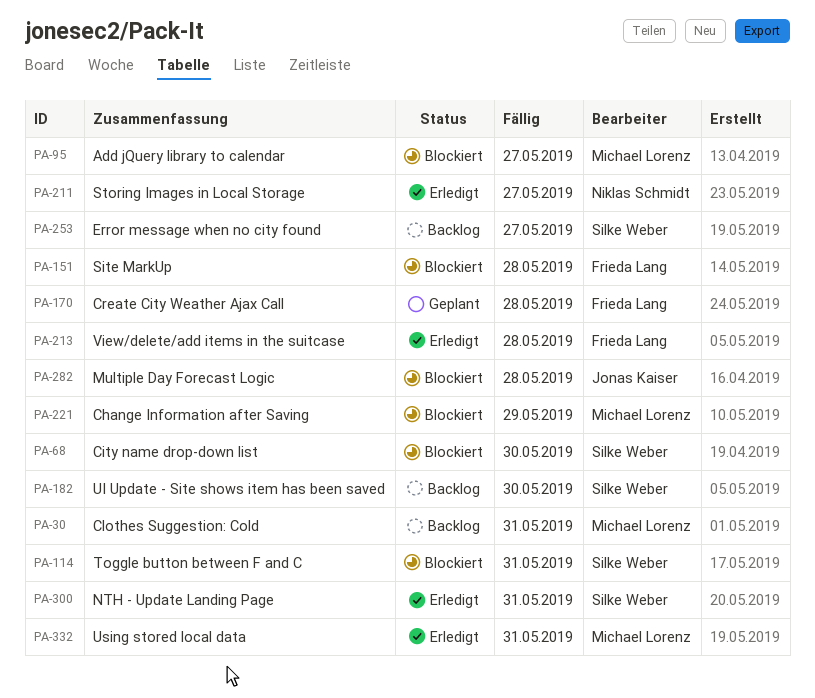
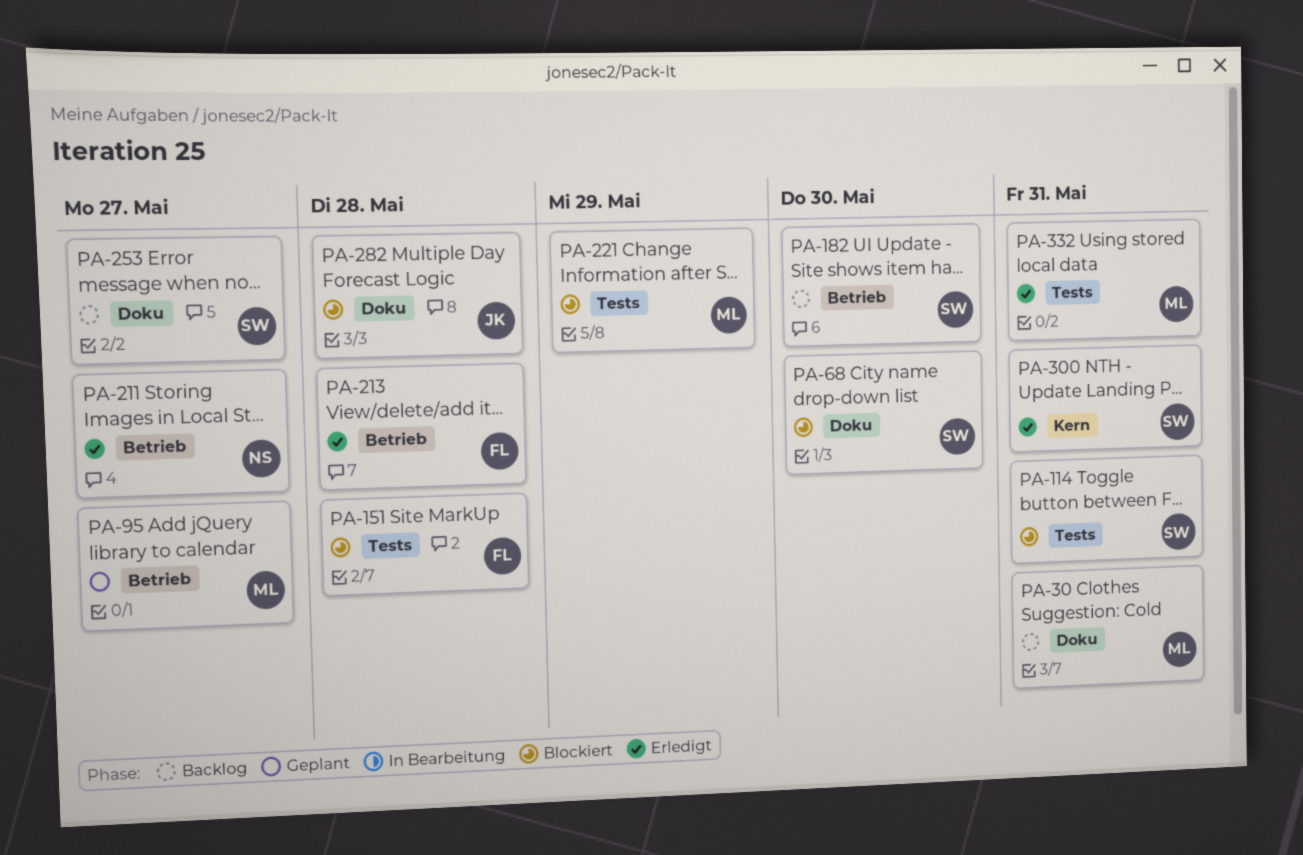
PA-95, status: Blockiert -> Geplant
PA-170: present -> none

